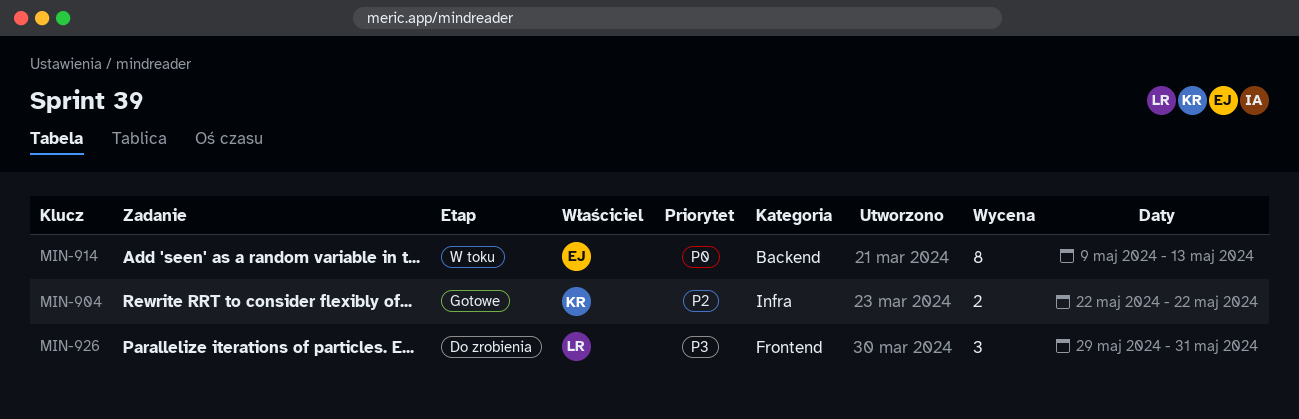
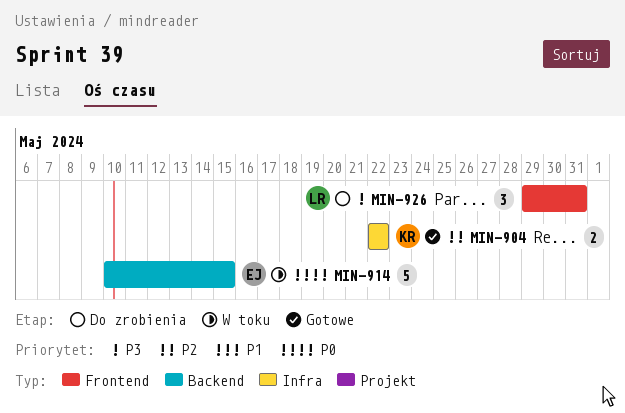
MIN-914, estimate: 8 -> 5
MIN-914, start: May 9 -> May 10
MIN-914, due: May 13 -> May 15

